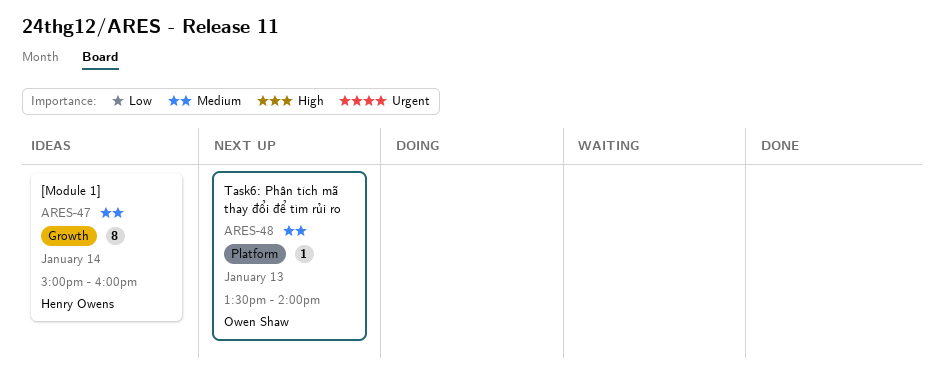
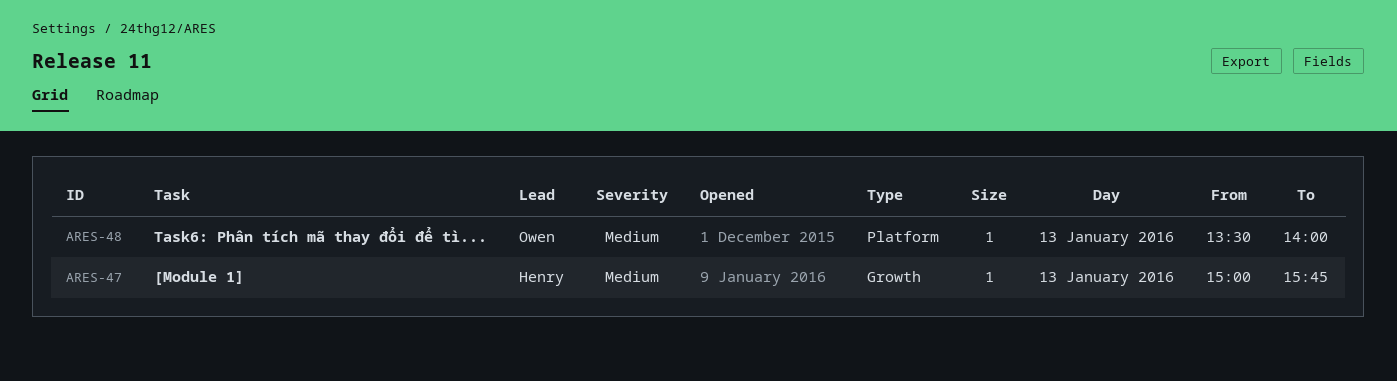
ARES-47, estimate: 8 -> 1
ARES-47, day: Jan 14 -> Jan 13
ARES-47, ends: 16:00 -> 15:45

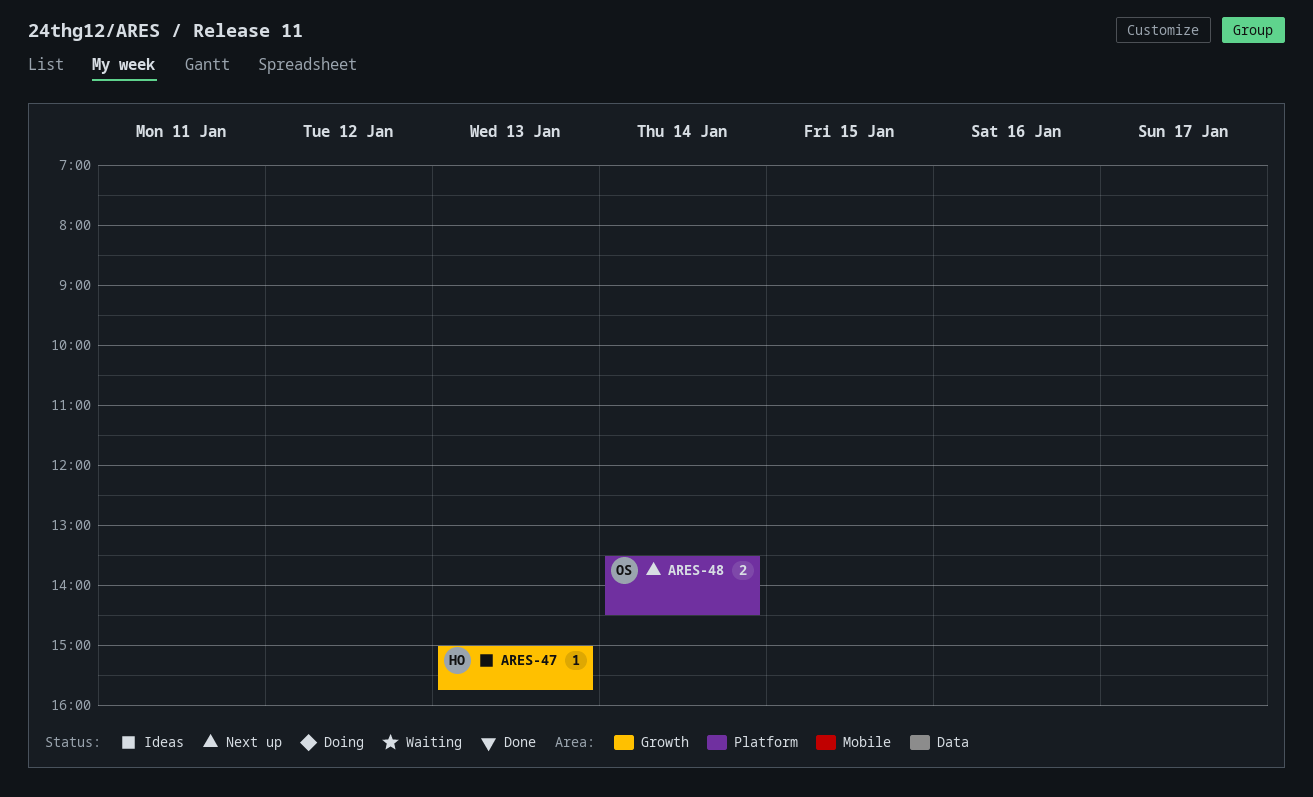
ARES-48, estimate: 1 -> 2
ARES-48, day: Jan 13 -> Jan 14
ARES-48, ends: 14:00 -> 14:30

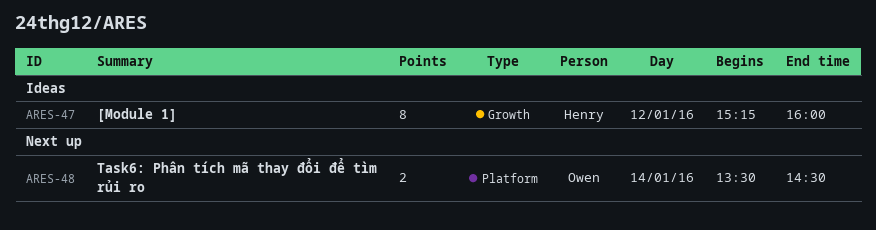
ARES-47, estimate: 1 -> 8
ARES-47, day: Jan 13 -> Jan 12
ARES-47, begins: 15:00 -> 15:15
ARES-47, ends: 15:45 -> 16:00

